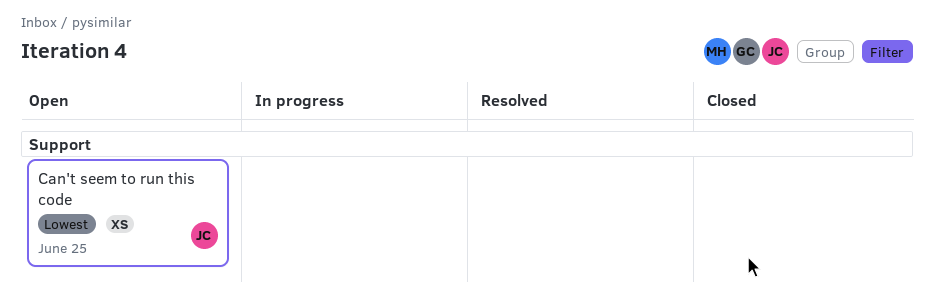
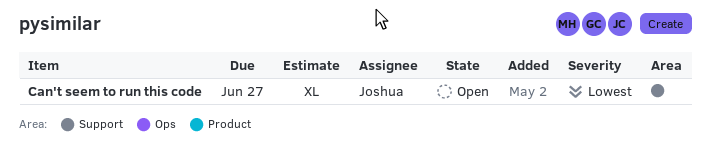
Can't seem to run this code, estimate: XS -> XL
Can't seem to run this code, due: Jun 25 -> Jun 27

